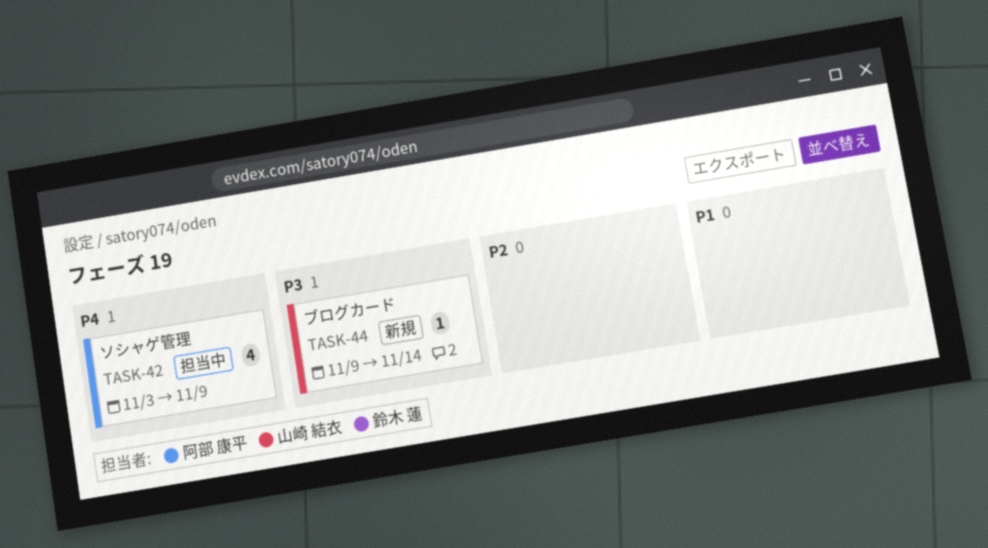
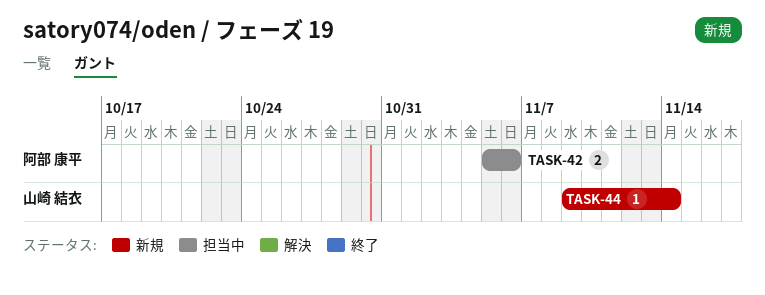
TASK-42, estimate: 4 -> 2
TASK-42, start: Nov 3 -> Nov 5
TASK-42, due: Nov 9 -> Nov 6

